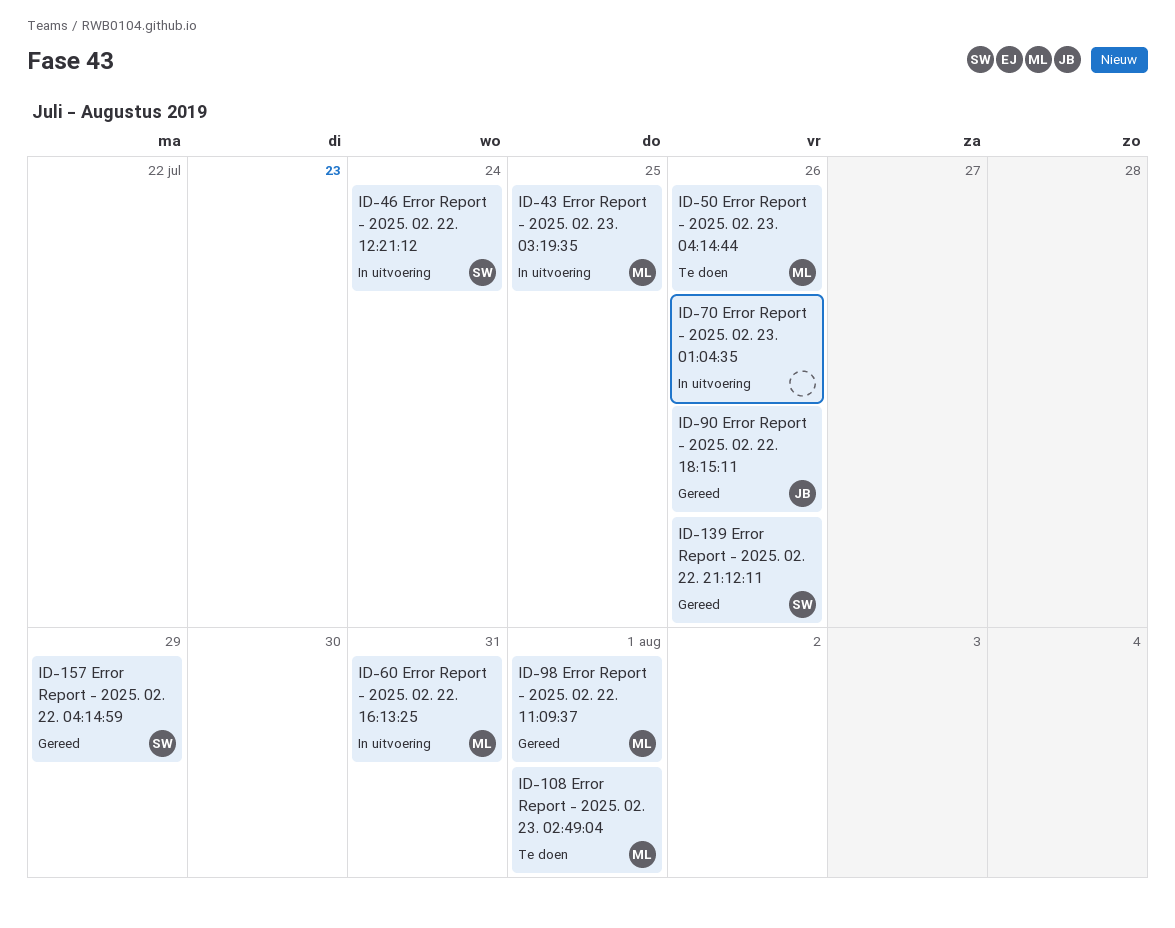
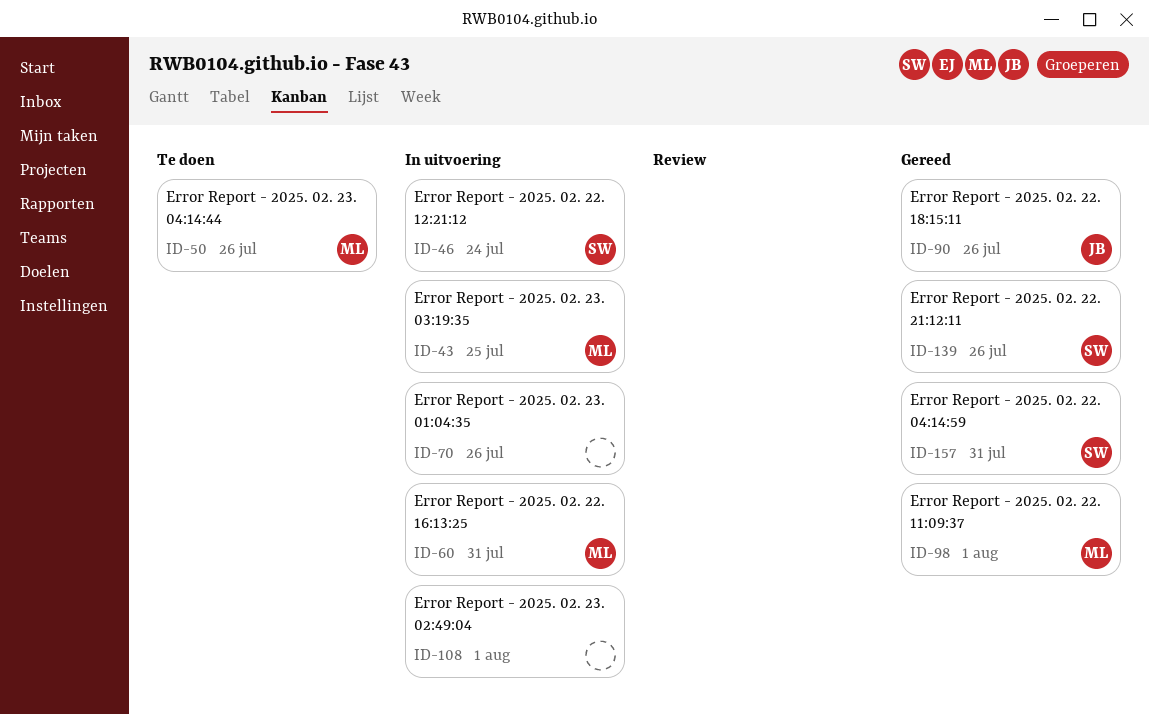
ID-108, status: Te doen -> In uitvoering
ID-108, owner: ML -> none
ID-157, due: Jul 29 -> Jul 31

